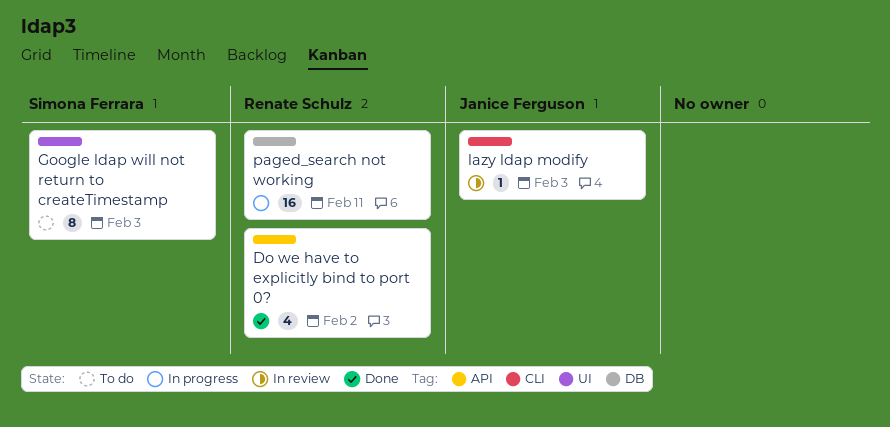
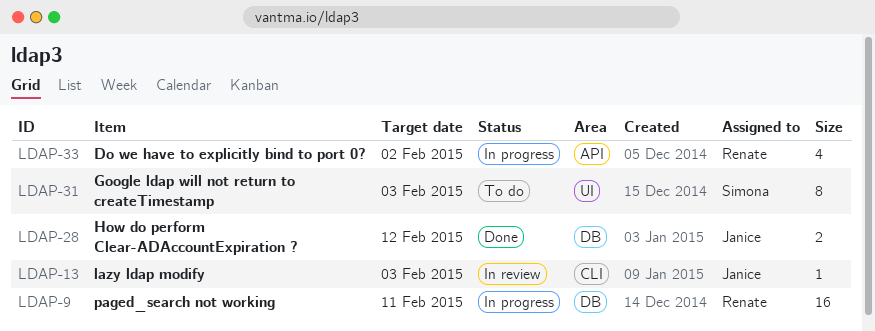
Do we have to explicitly bind to port 0?, status: Done -> In progress
How do perform Clear-ADAccountExpiration ?: none -> present

